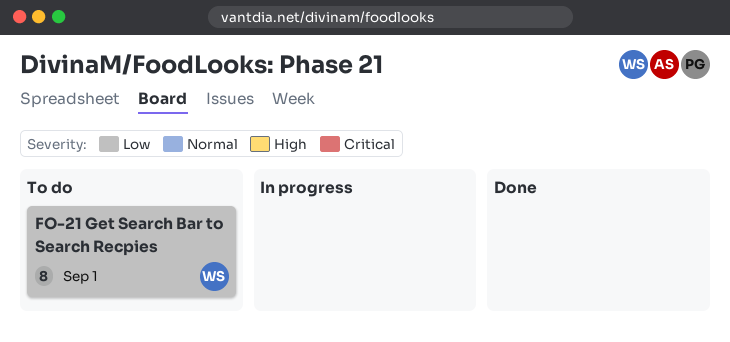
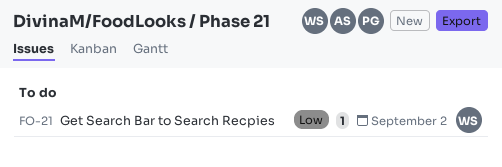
FO-21, estimate: 8 -> 1
FO-21, due: Sep 1 -> Sep 2

